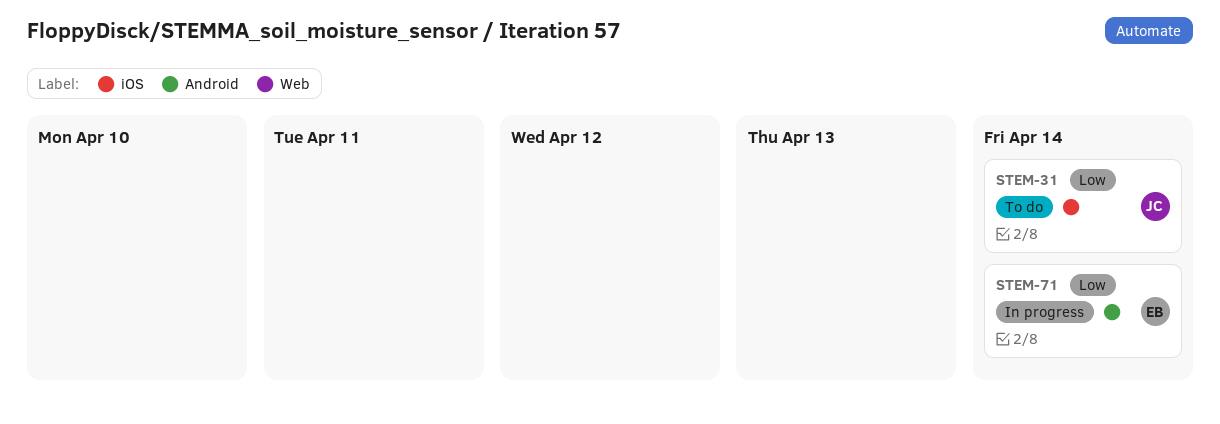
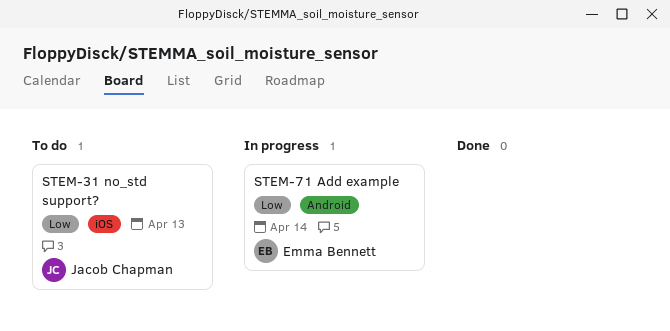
STEM-31, due: Apr 14 -> Apr 13

